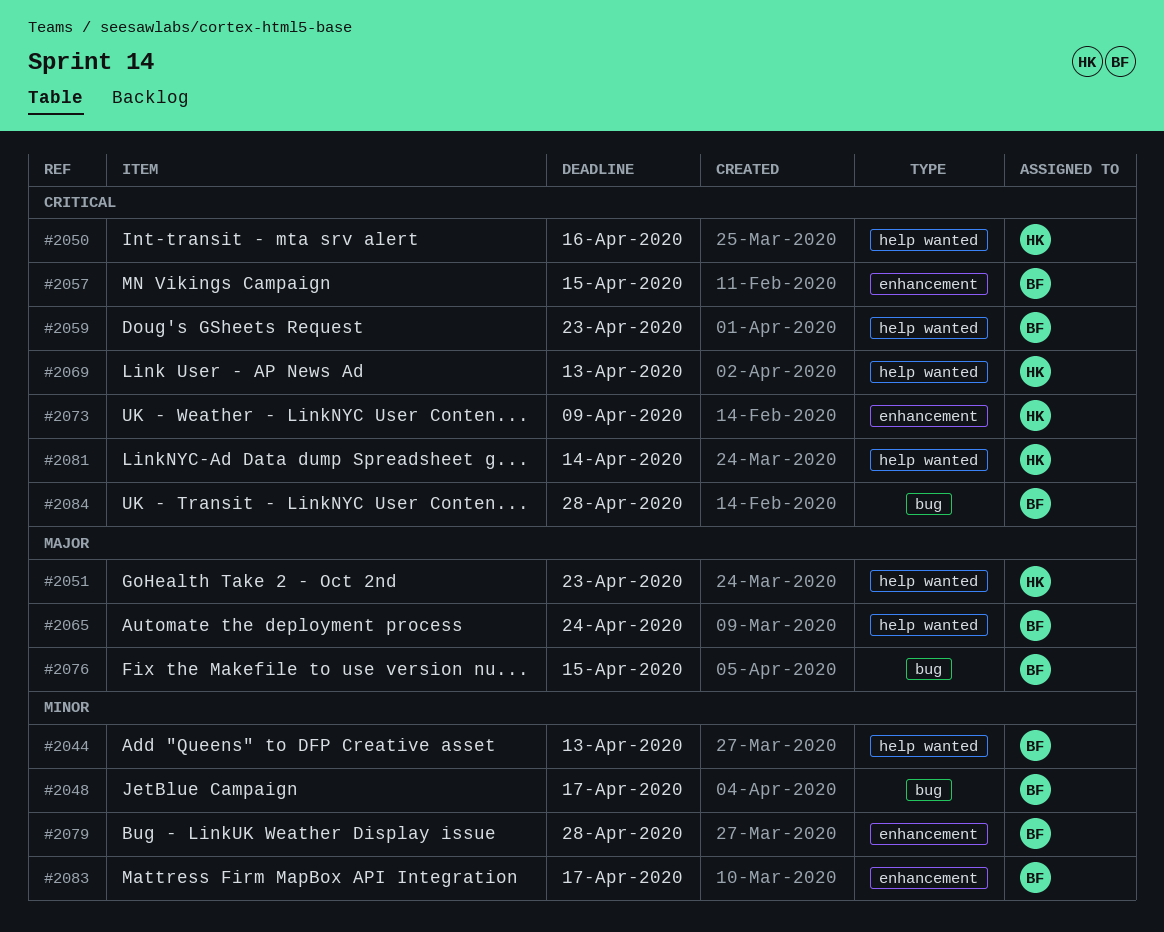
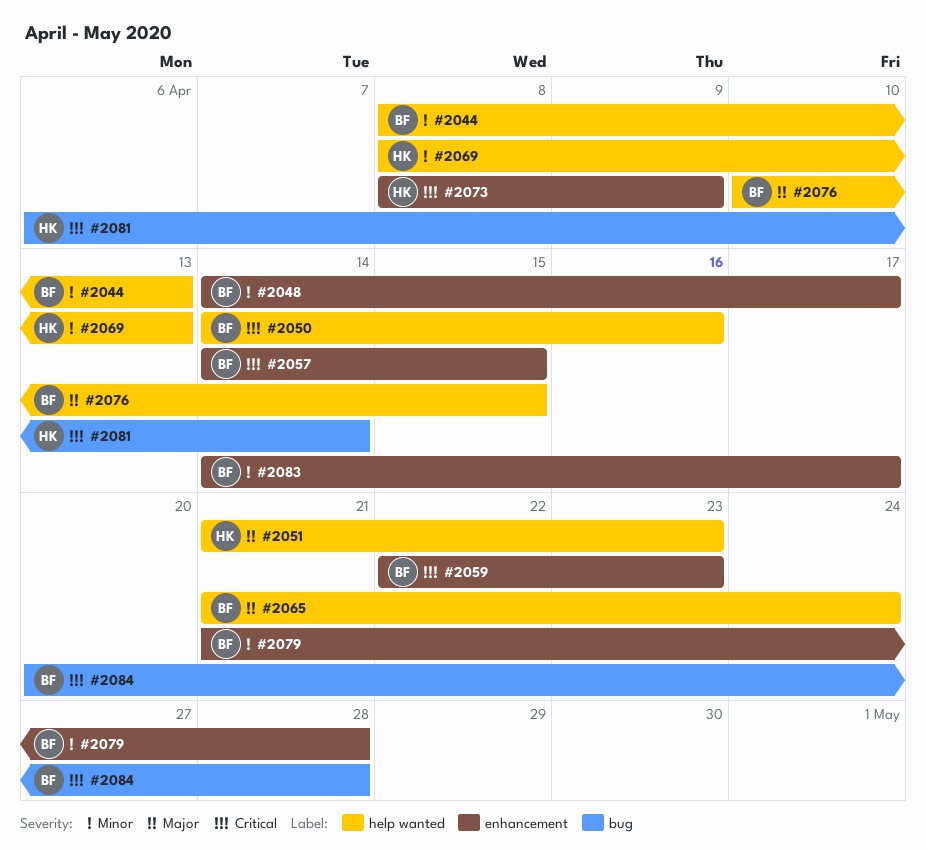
#2048, label: bug -> enhancement
#2050, owner: HK -> BF
#2059, label: help wanted -> enhancement
#2069, priority: Critical -> Minor
#2076, label: bug -> help wanted
#2081, label: help wanted -> bug

